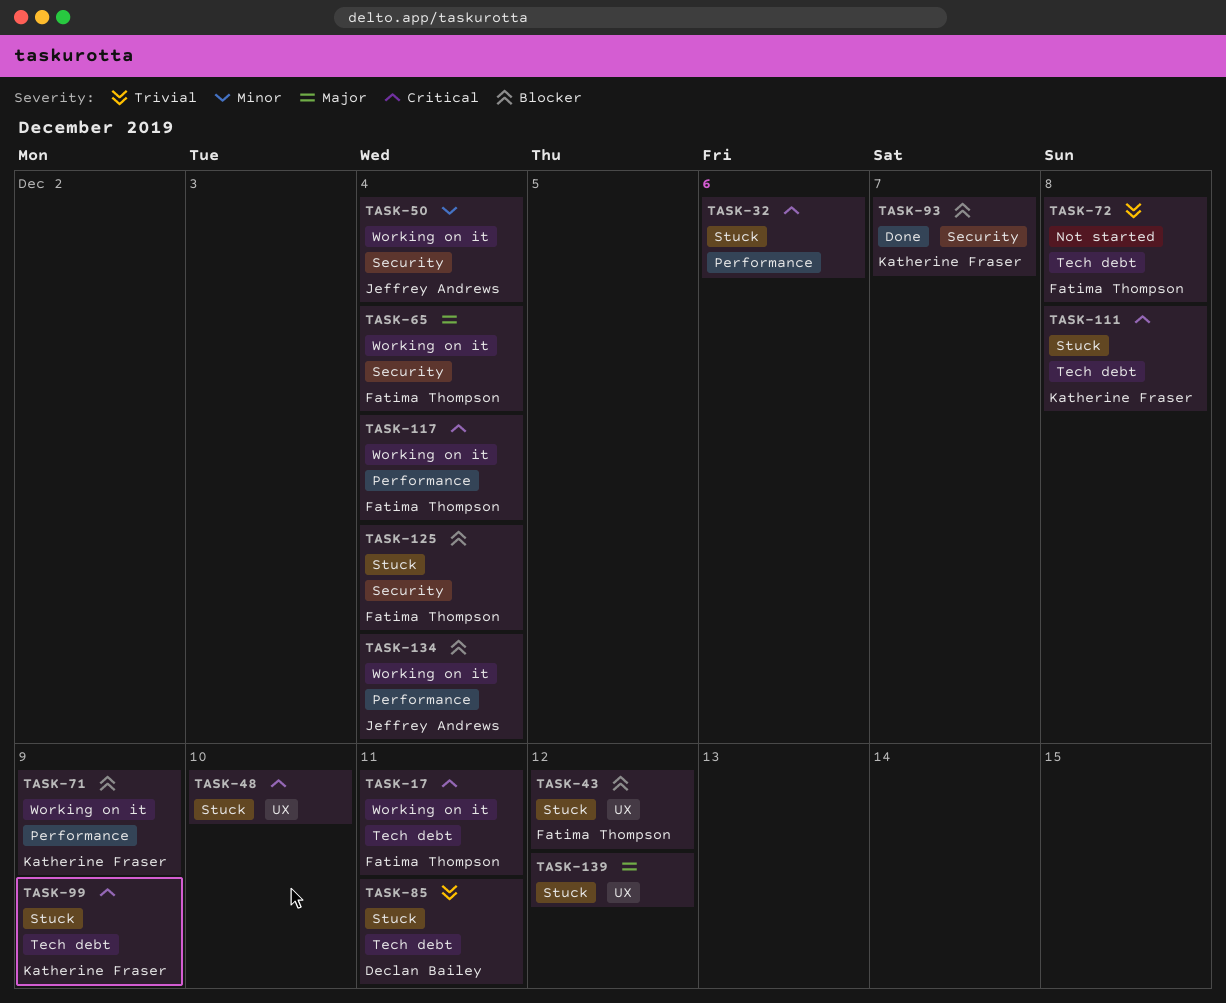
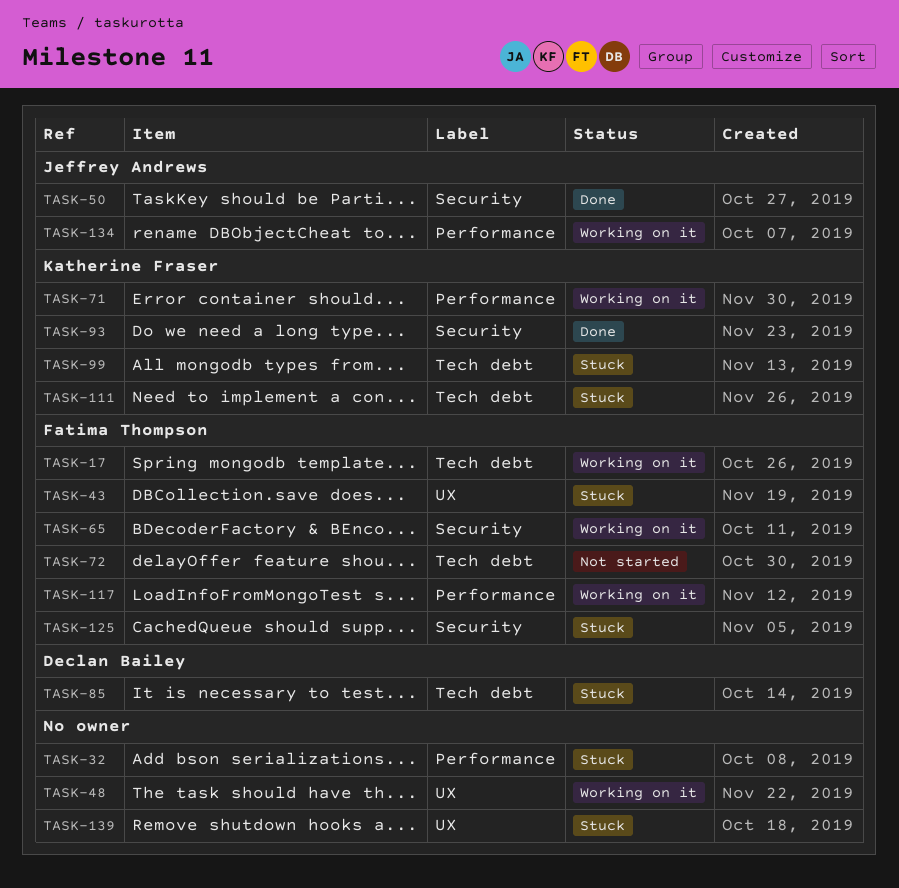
TASK-48, status: Stuck -> Working on it
TASK-50, status: Working on it -> Done

